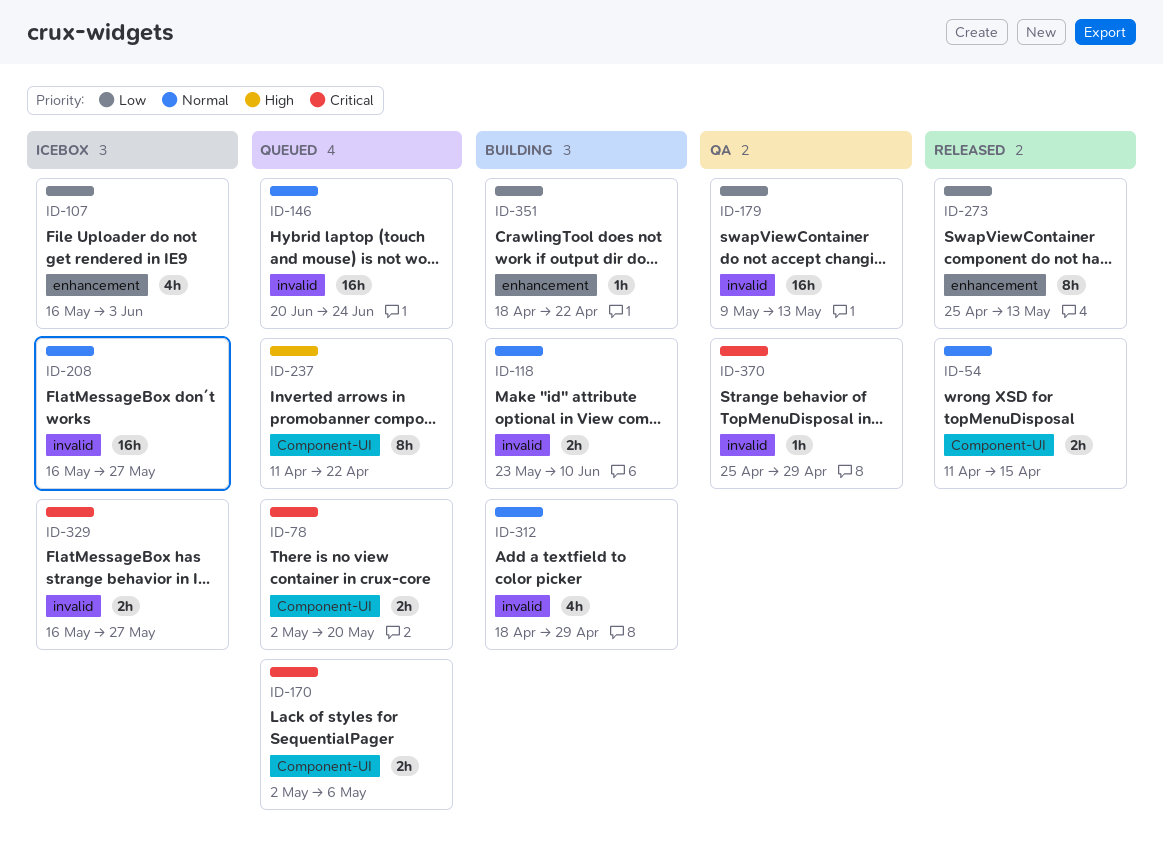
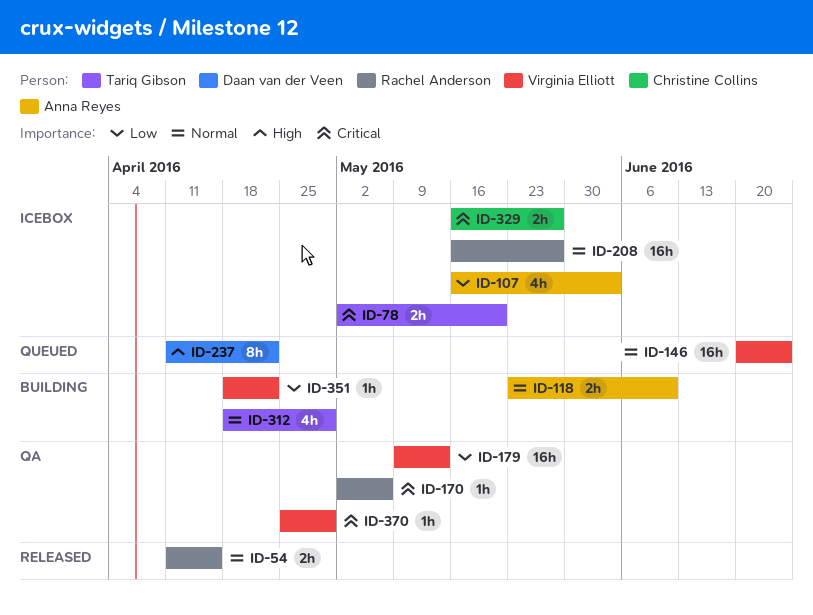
ID-78, status: Queued -> Icebox
ID-170, status: Queued -> QA
ID-170, estimate: 2h -> 1h
ID-273: present -> none

